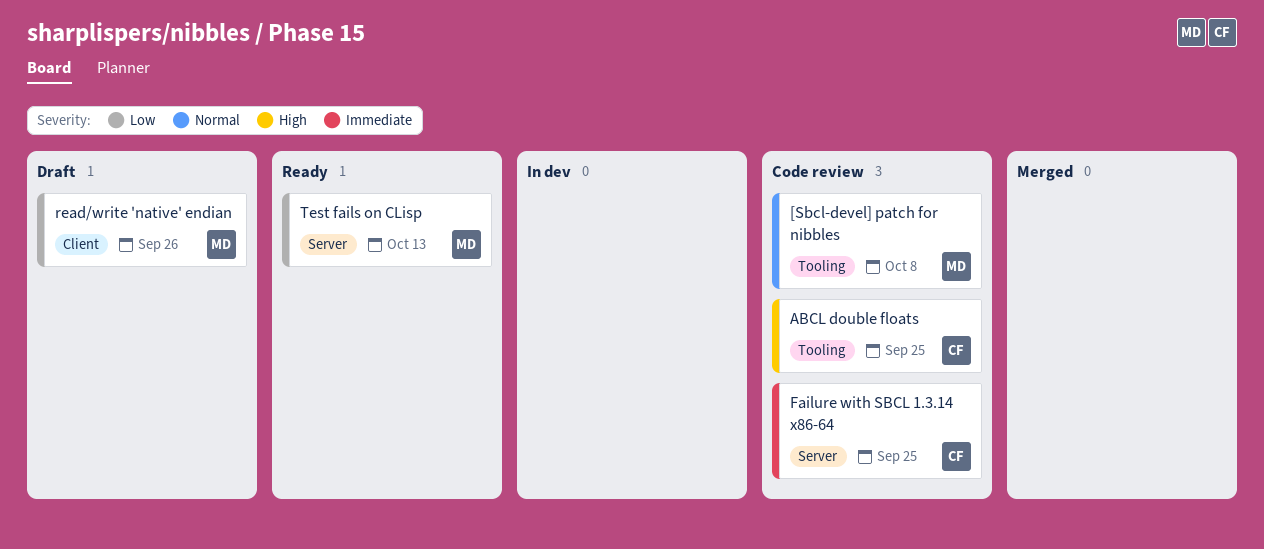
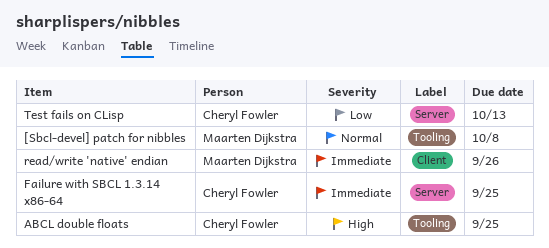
read/write 'native' endian, priority: Low -> Immediate
Test fails on CLisp, owner: Maarten Dijkstra -> Cheryl Fowler

